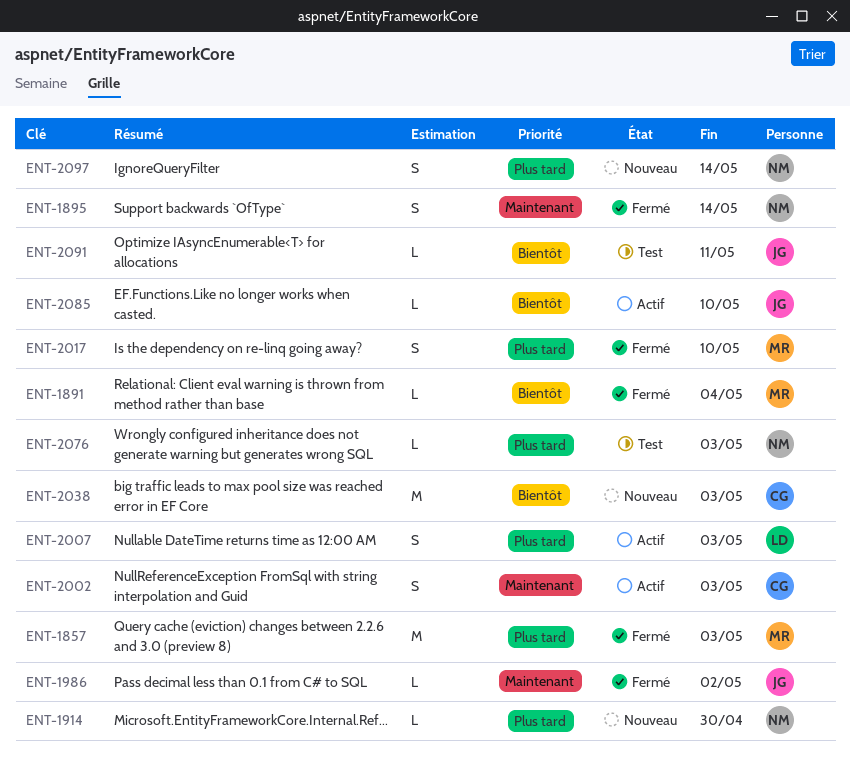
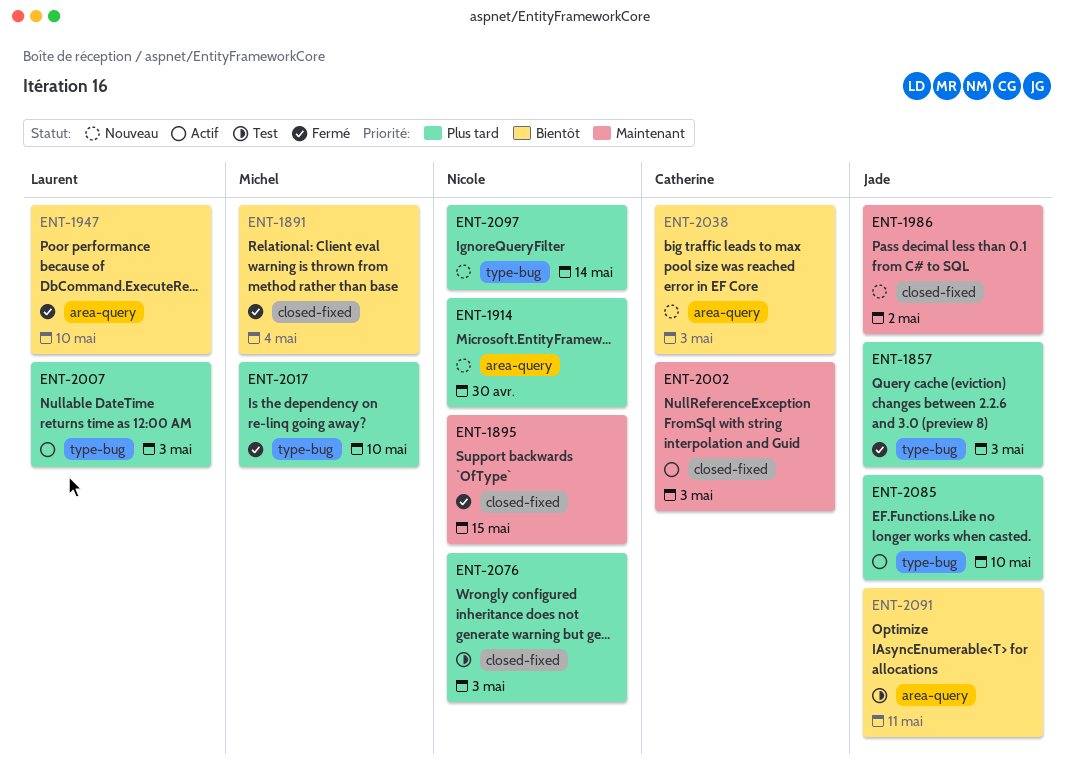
ENT-1857, owner: Michel -> Jade
ENT-1895, due: May 14 -> May 15
ENT-1947: none -> present
ENT-1986, status: Fermé -> Nouveau
ENT-2085, priority: Bientôt -> Plus tard

